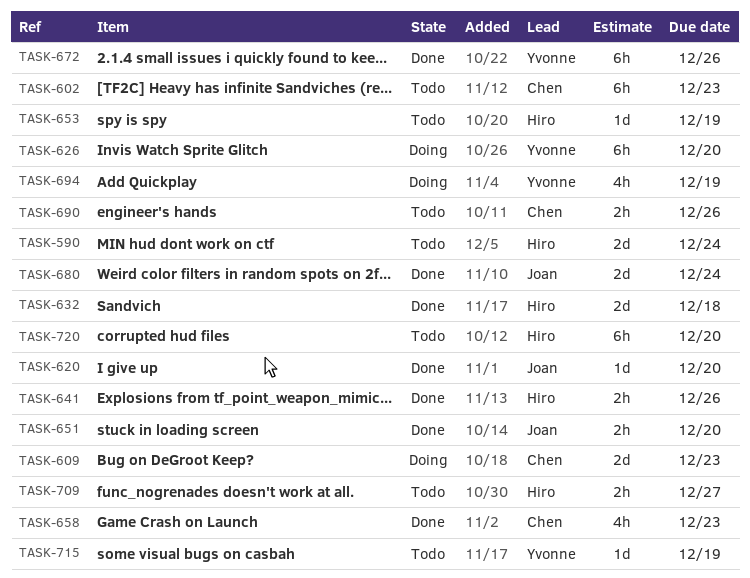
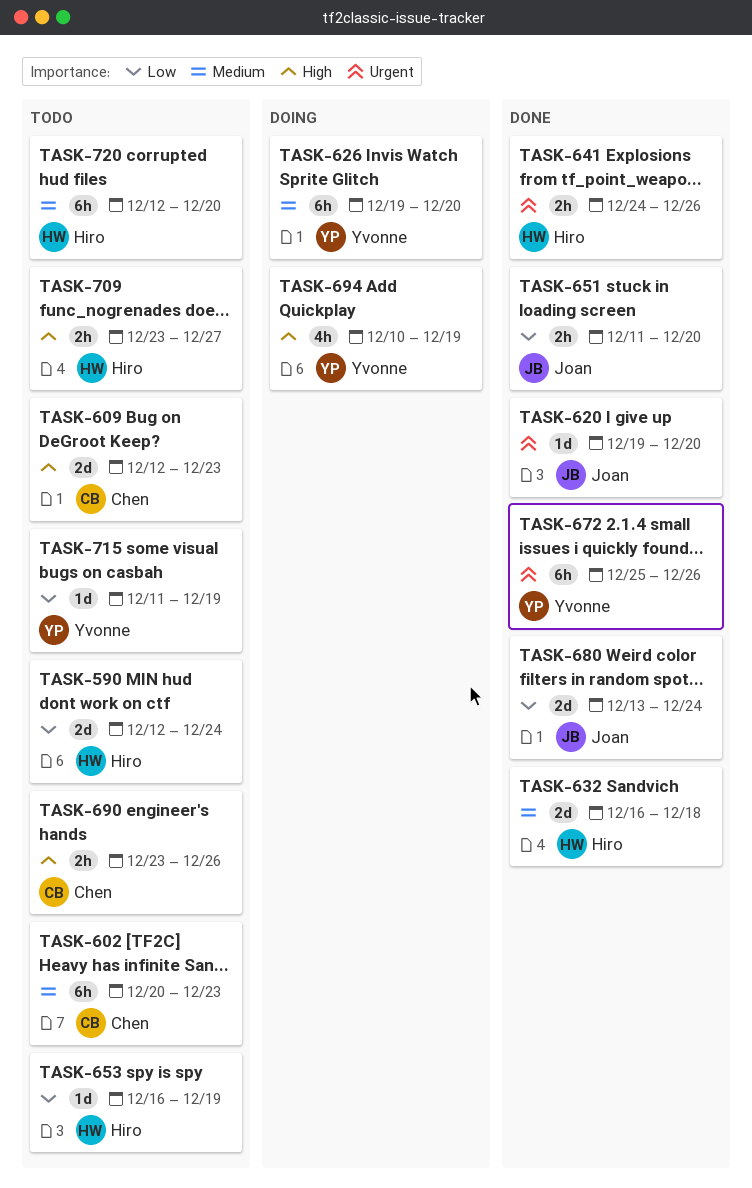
TASK-609, status: Doing -> Todo
TASK-658: present -> none

